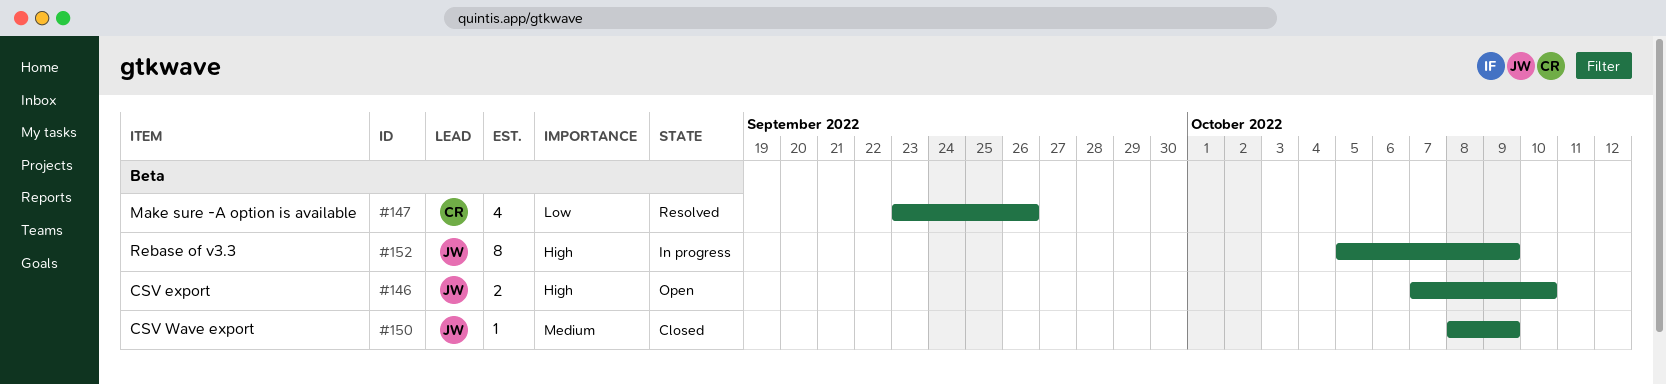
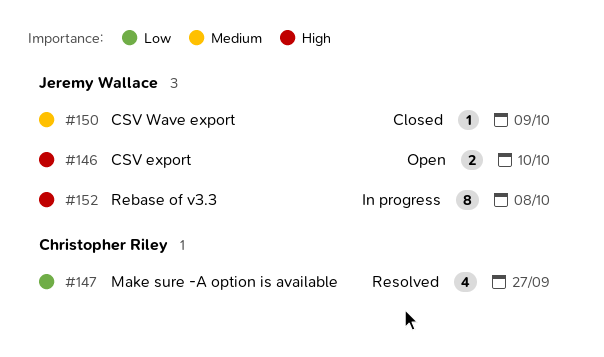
#147, due: Sep 26 -> Sep 27
#152, due: Oct 9 -> Oct 8

